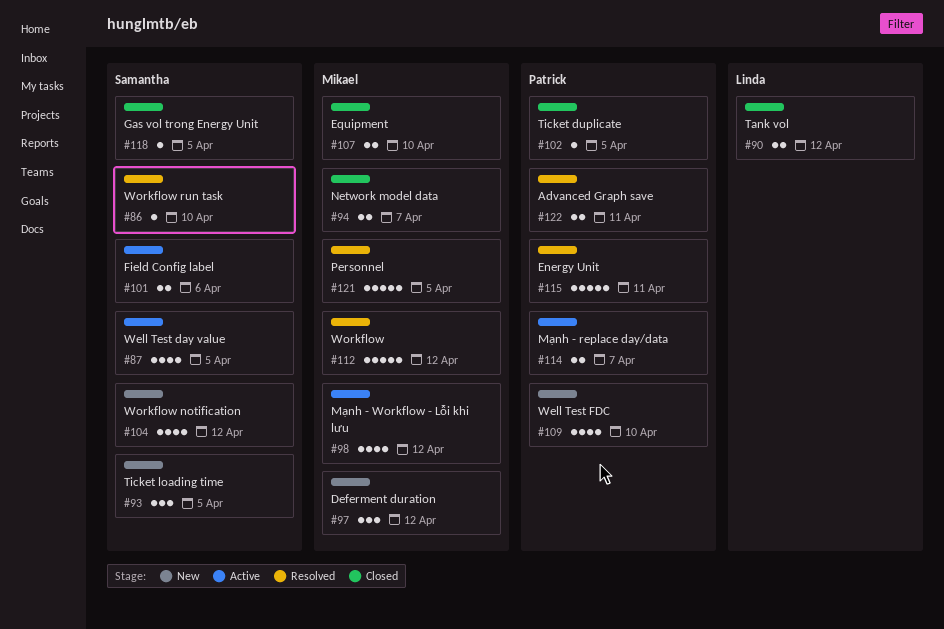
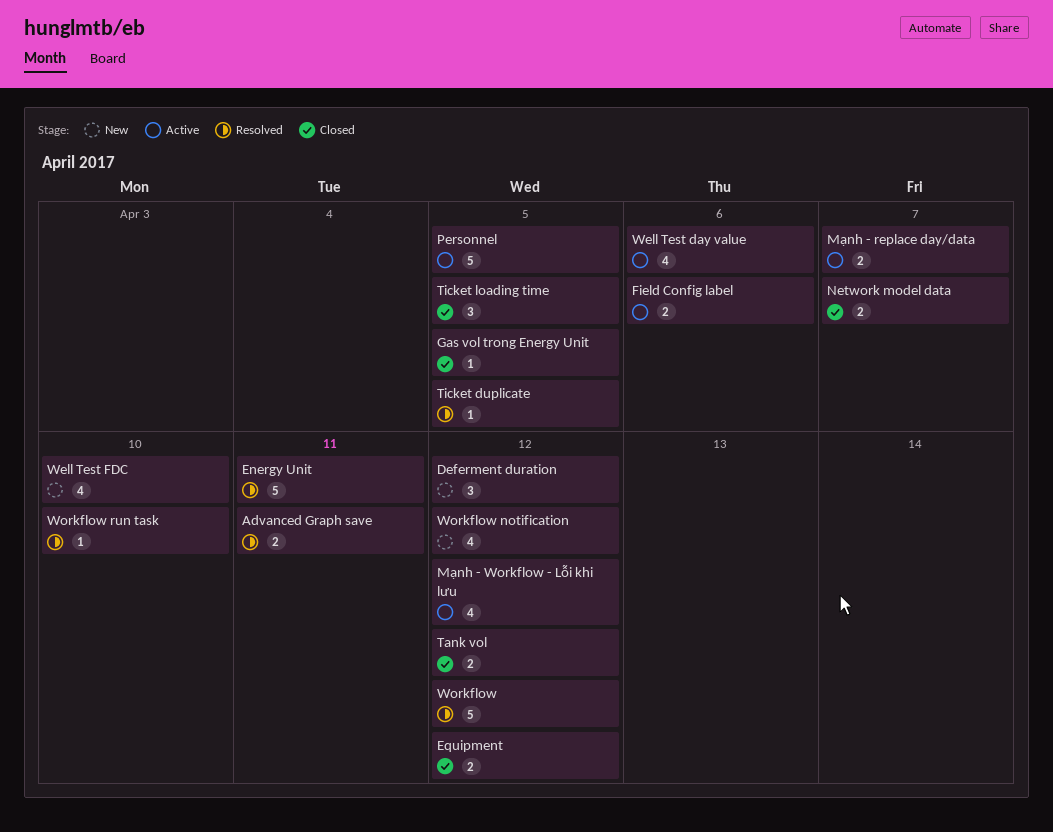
Equipment, due: Apr 10 -> Apr 12
Personnel, status: Resolved -> Active
Ticket duplicate, status: Closed -> Resolved
Ticket loading time, status: New -> Closed
Well Test day value, due: Apr 5 -> Apr 6

